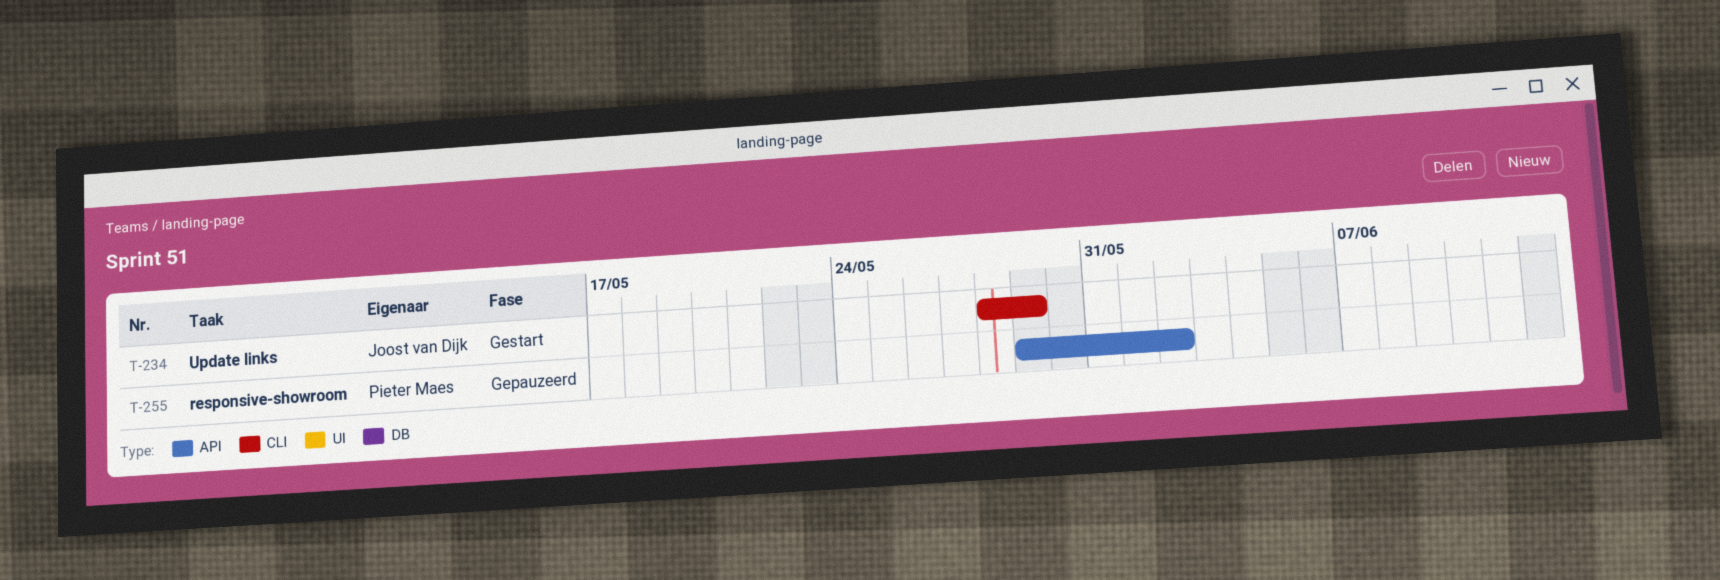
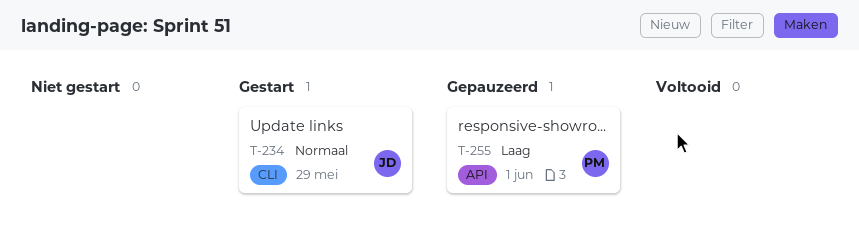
T-255, due: Jun 2 -> Jun 1

